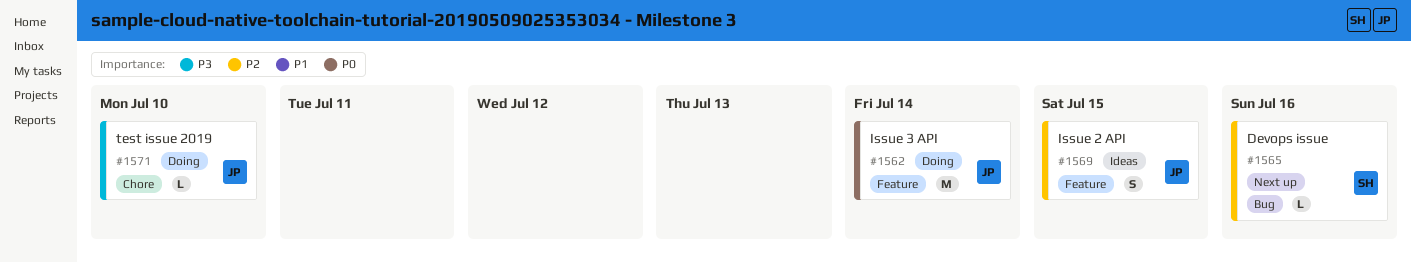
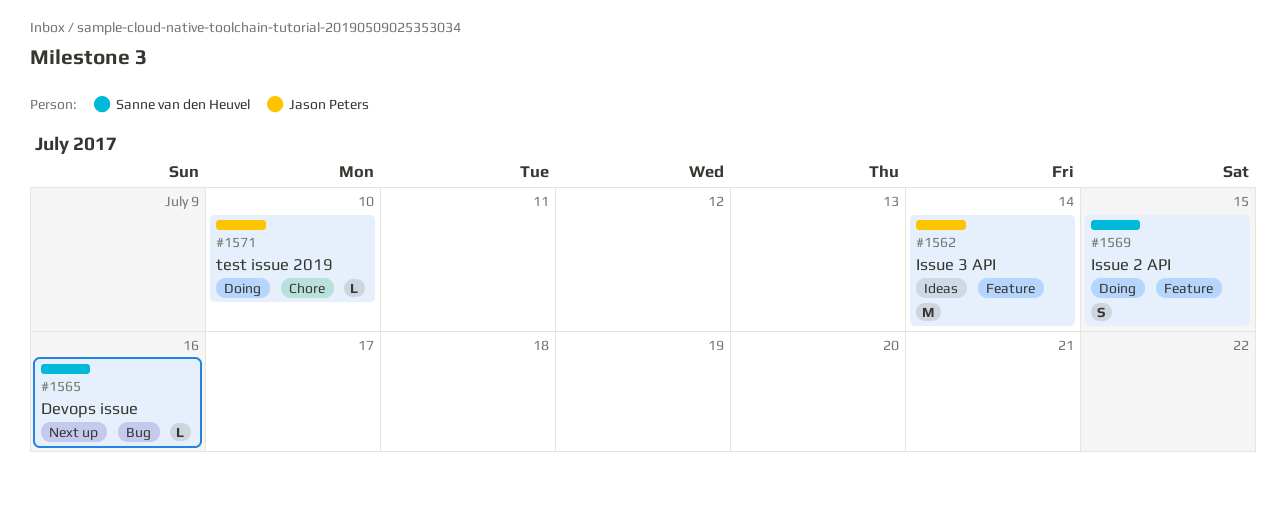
#1562, status: Doing -> Ideas
#1569, status: Ideas -> Doing
#1569, owner: Jason Peters -> Sanne van den Heuvel

